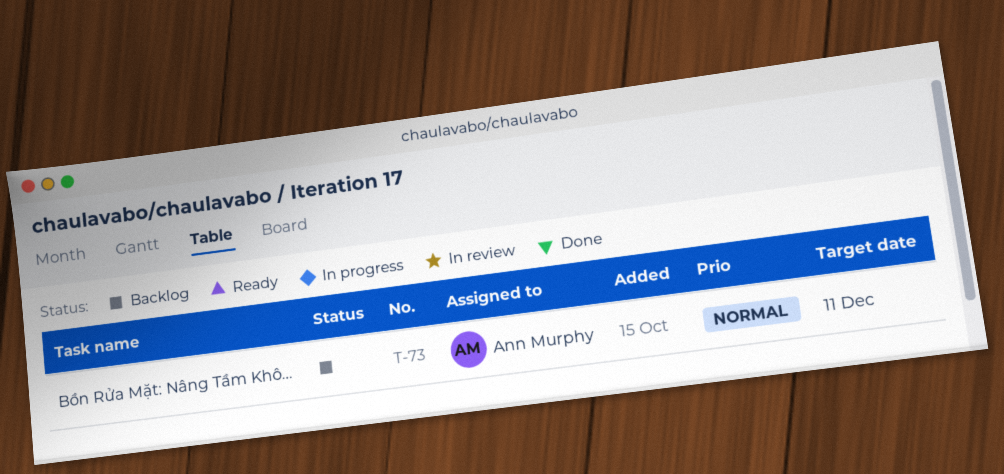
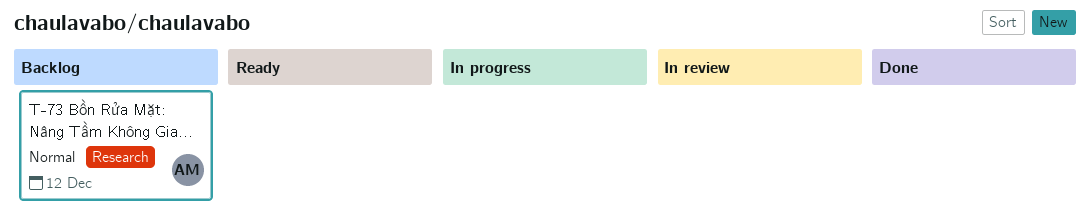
T-73, due: Dec 11 -> Dec 12

